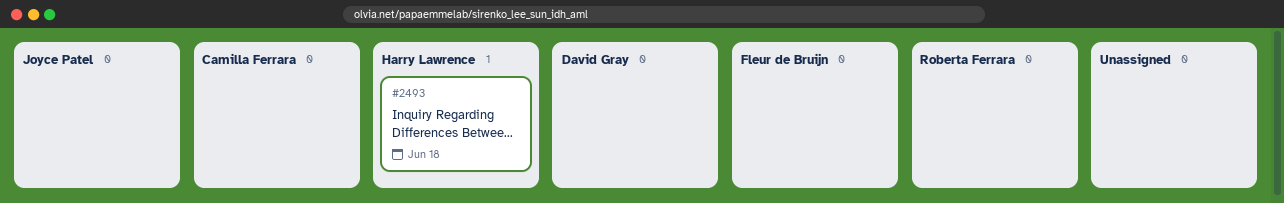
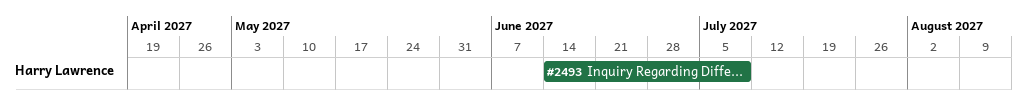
#2493, due: Jun 18 -> Jul 9

